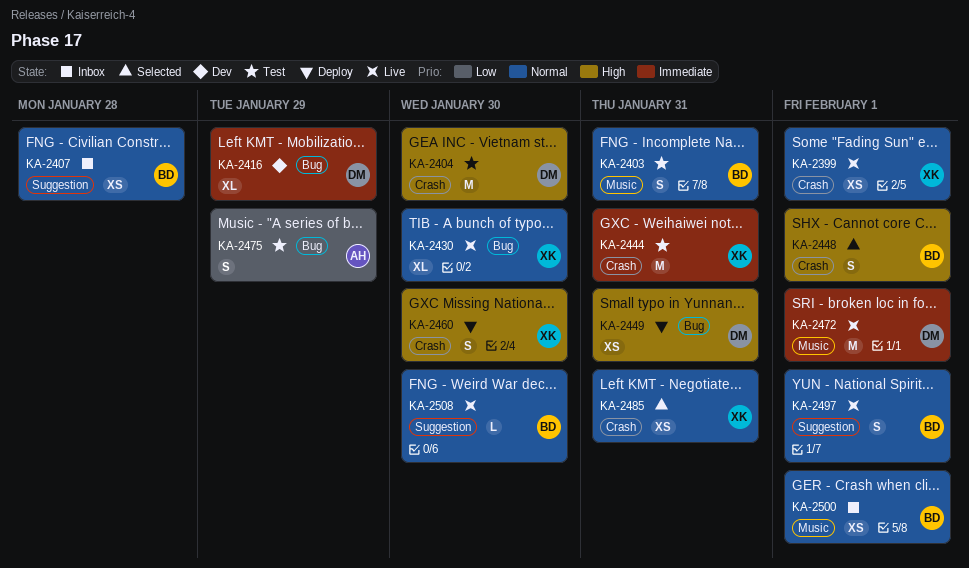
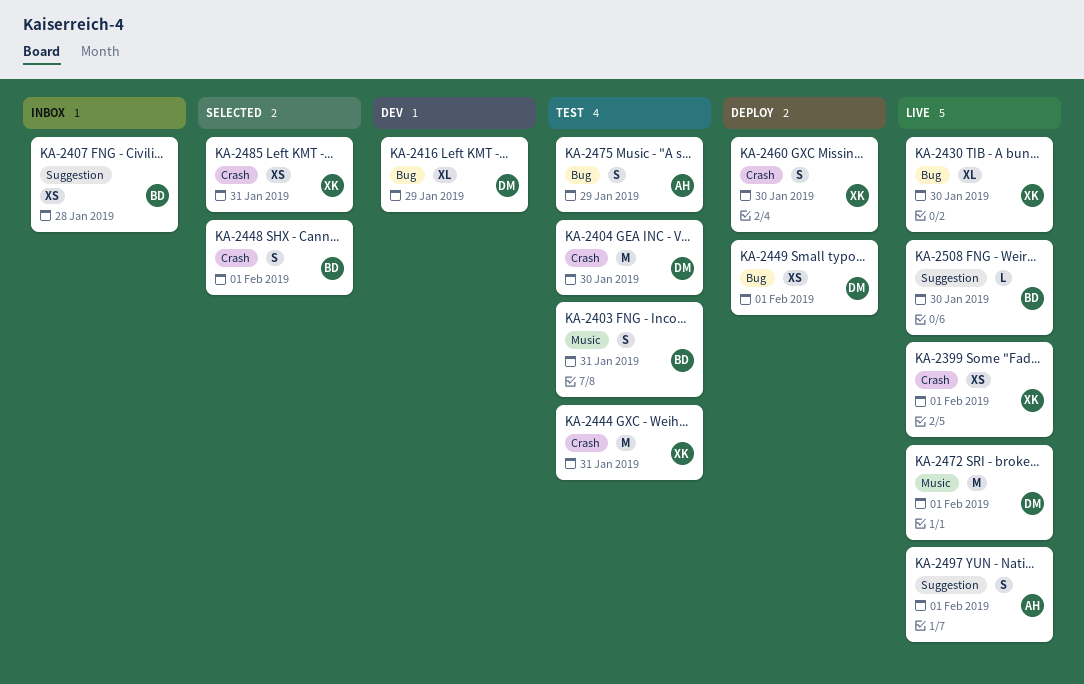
KA-2449, due: Jan 31 -> Feb 1
KA-2497, owner: BD -> AH
KA-2500: present -> none

